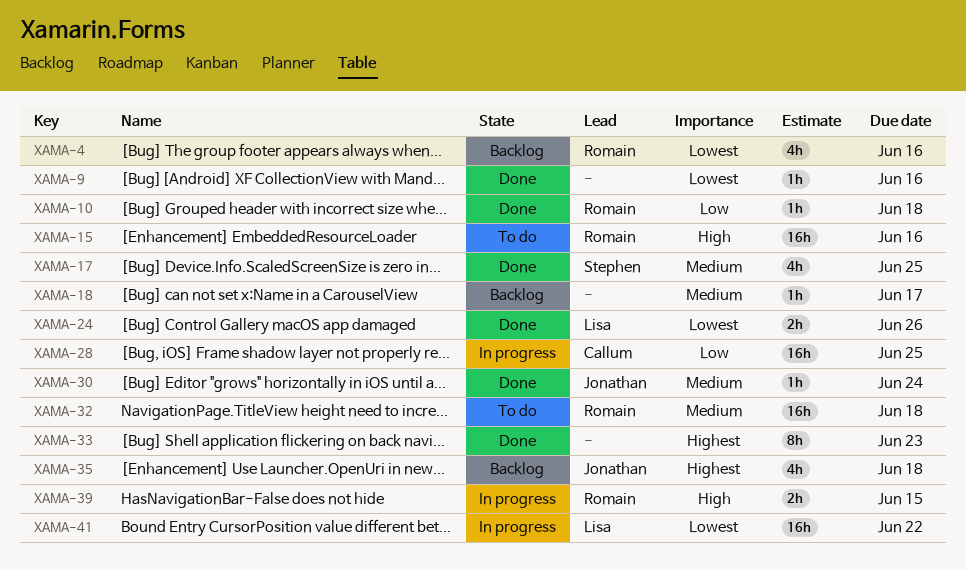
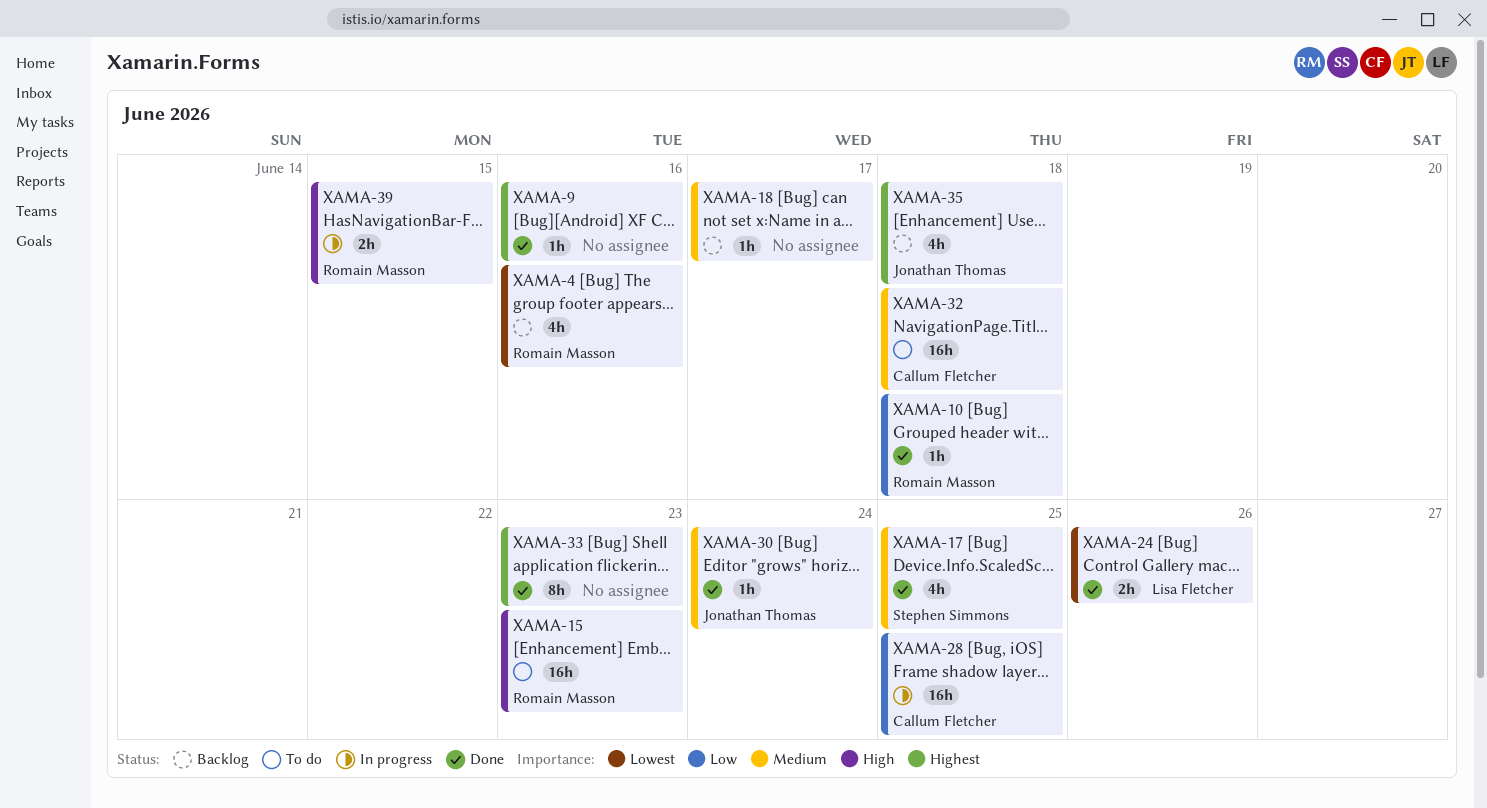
XAMA-9, priority: Lowest -> Highest
XAMA-15, due: Jun 16 -> Jun 23
XAMA-32, owner: Romain Masson -> Callum Fletcher
XAMA-41: present -> none

